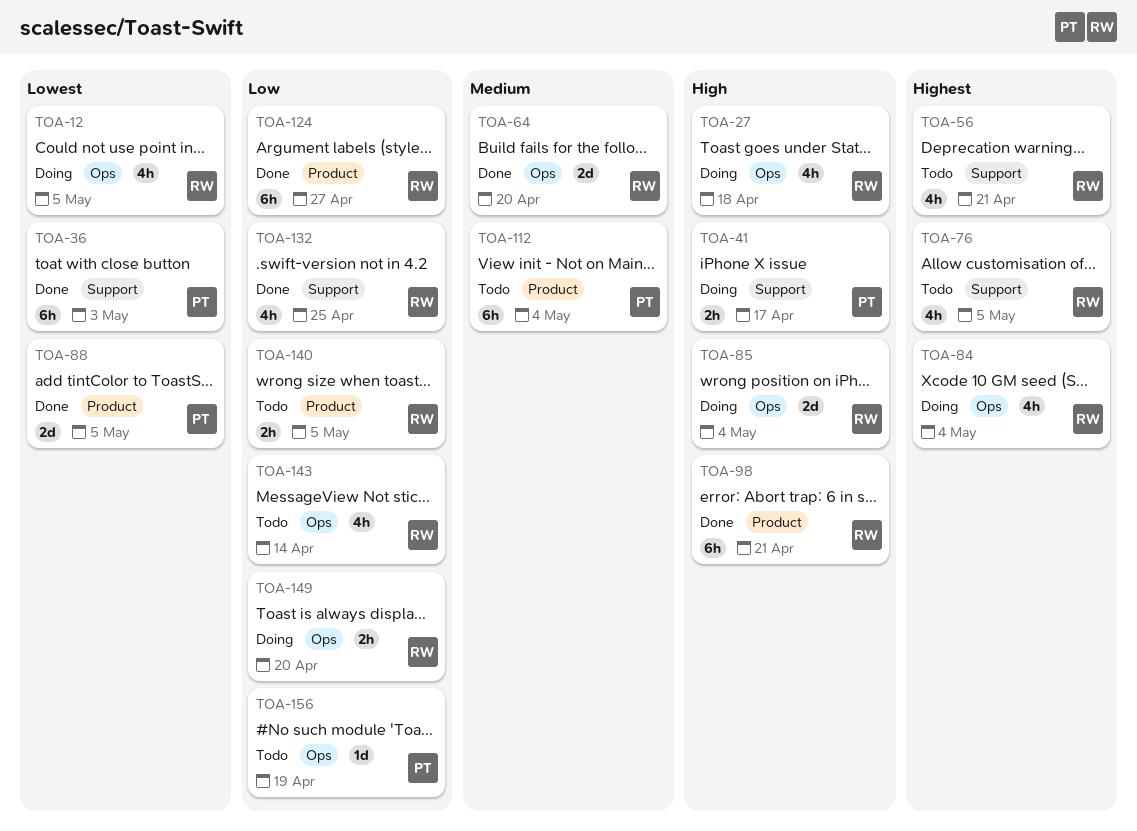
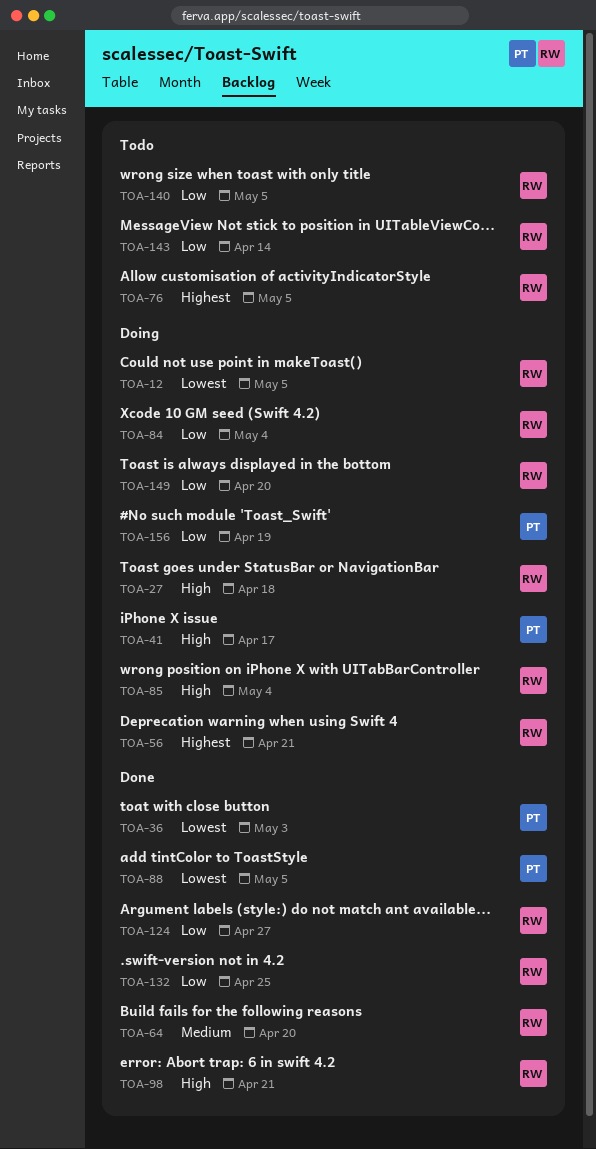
TOA-56, status: Todo -> Doing
TOA-84, priority: Highest -> Low
TOA-112: present -> none
TOA-156, status: Todo -> Doing

